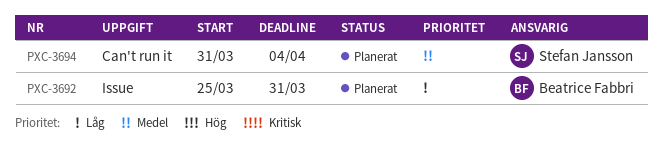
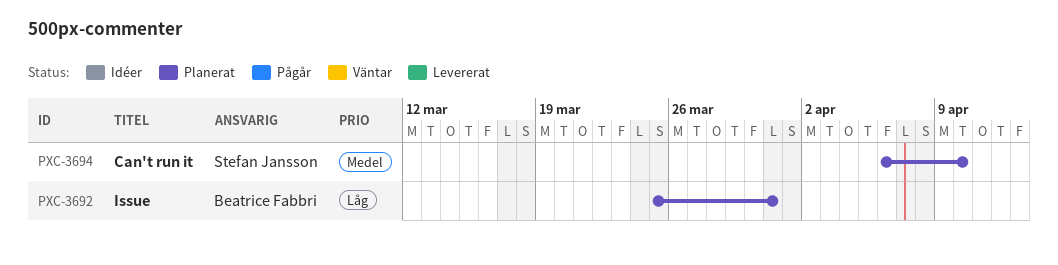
PXC-3694, start: Mar 31 -> Apr 6
PXC-3694, due: Apr 4 -> Apr 10

